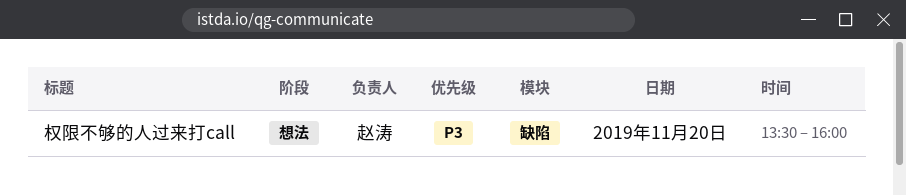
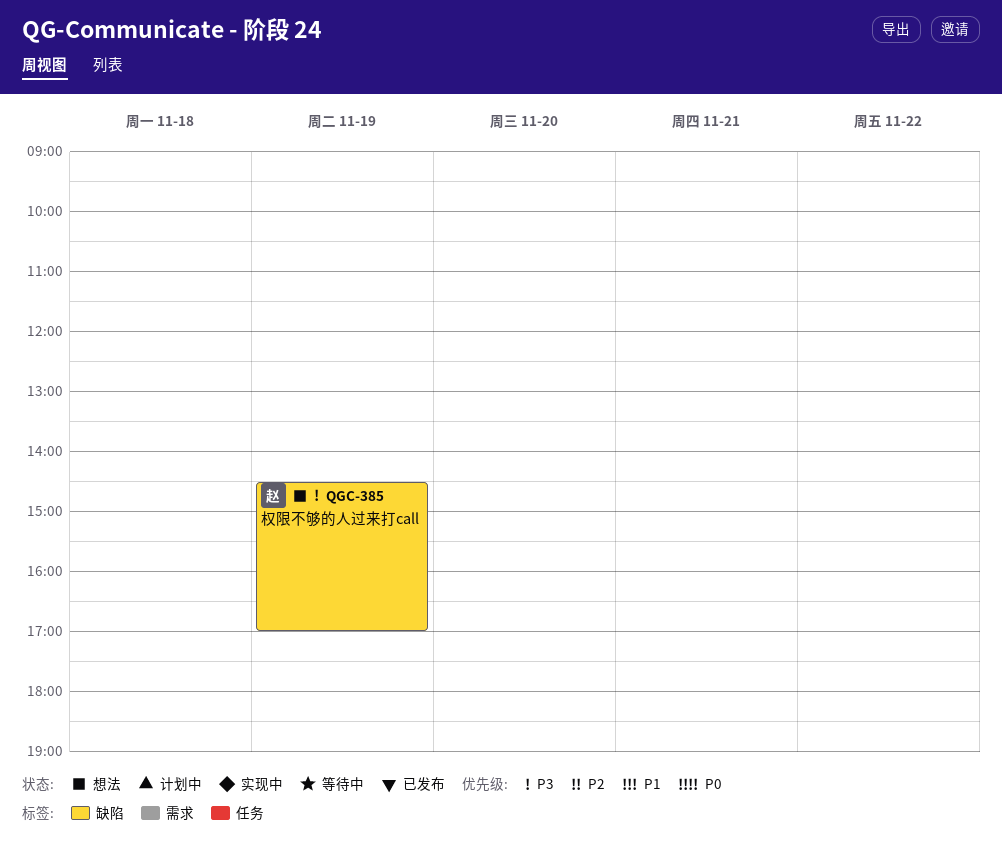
权限不够的人过来打call, day: Nov 20 -> Nov 19
权限不够的人过来打call, begins: 13:30 -> 14:30
权限不够的人过来打call, ends: 16:00 -> 17:00

